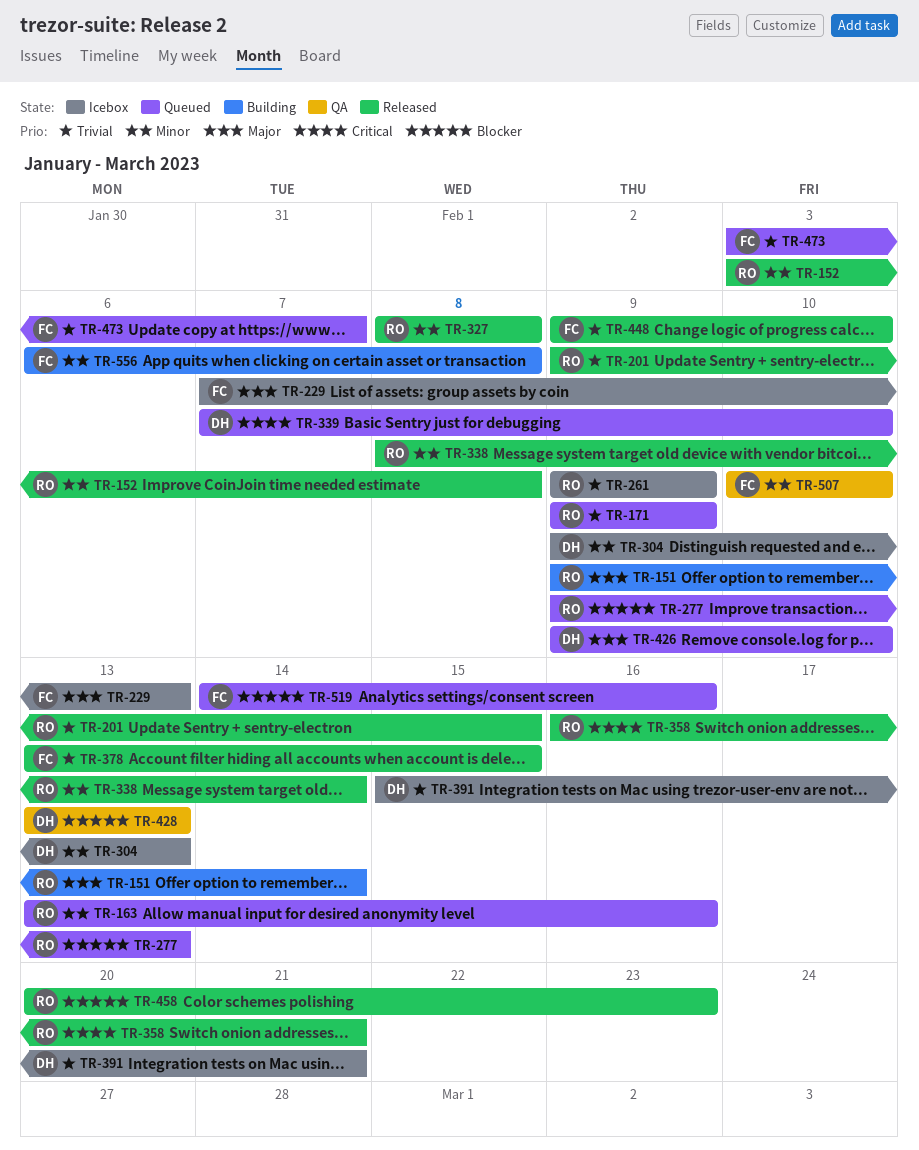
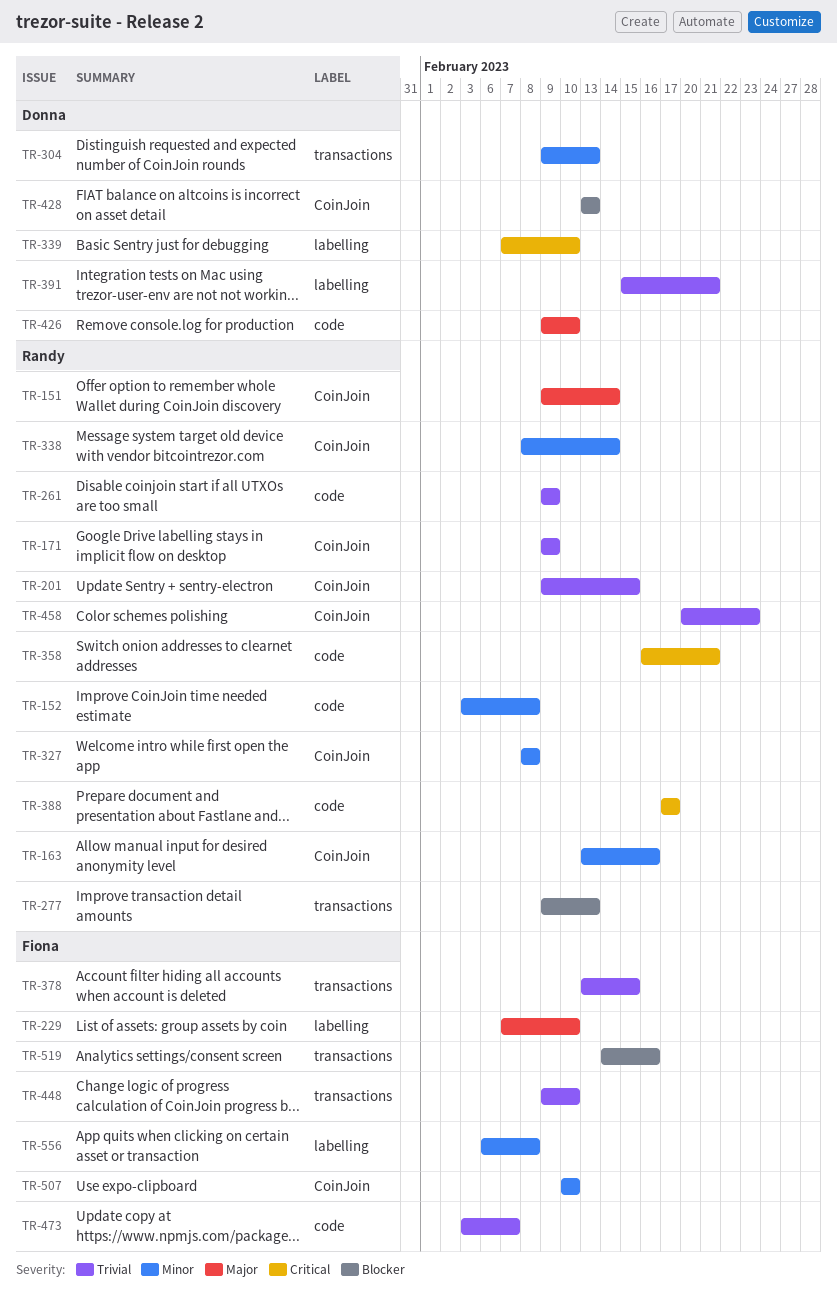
TR-229, due: Feb 13 -> Feb 10
TR-388: none -> present
TR-458, priority: Blocker -> Trivial

